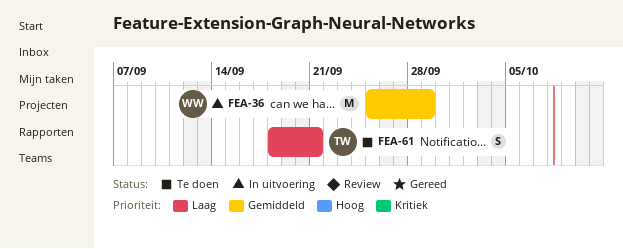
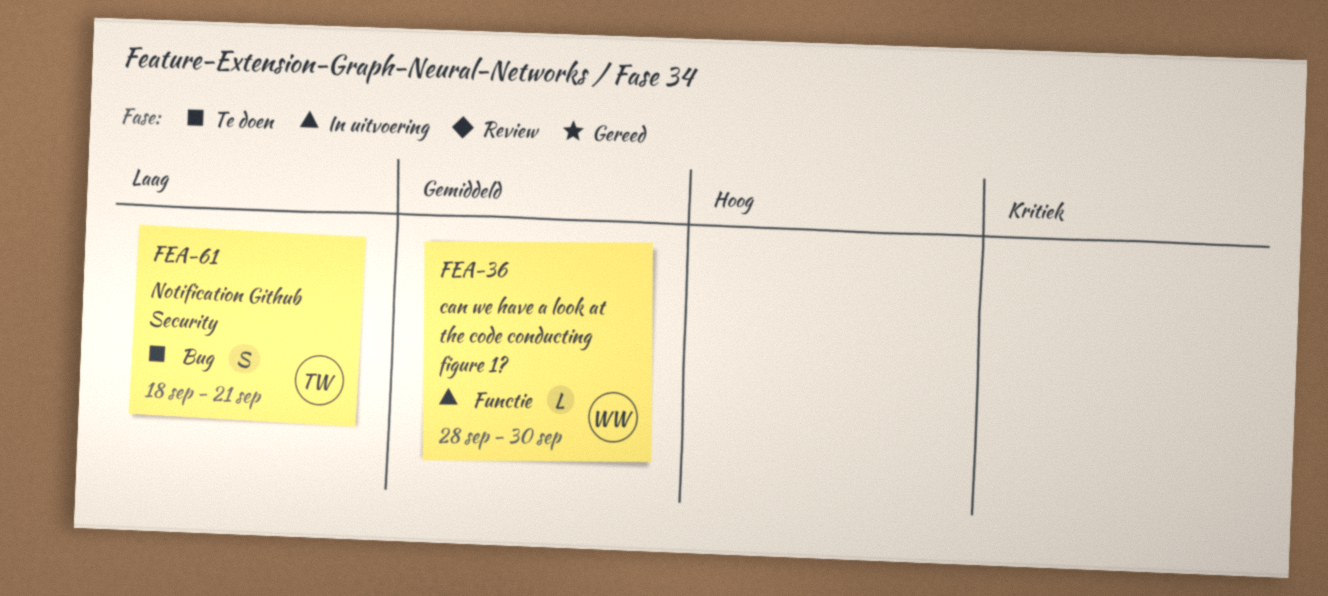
FEA-36, estimate: M -> L
FEA-36, start: Sep 25 -> Sep 28
FEA-36, due: Sep 29 -> Sep 30

